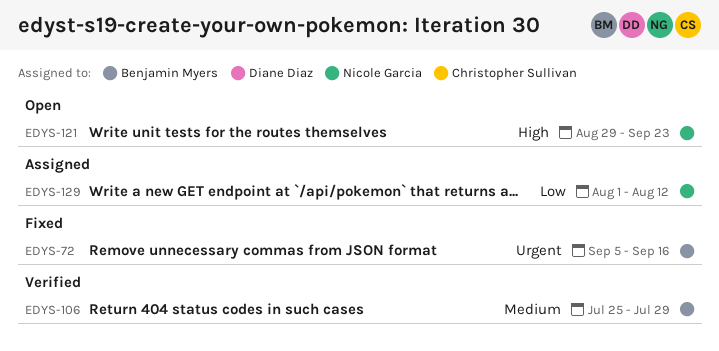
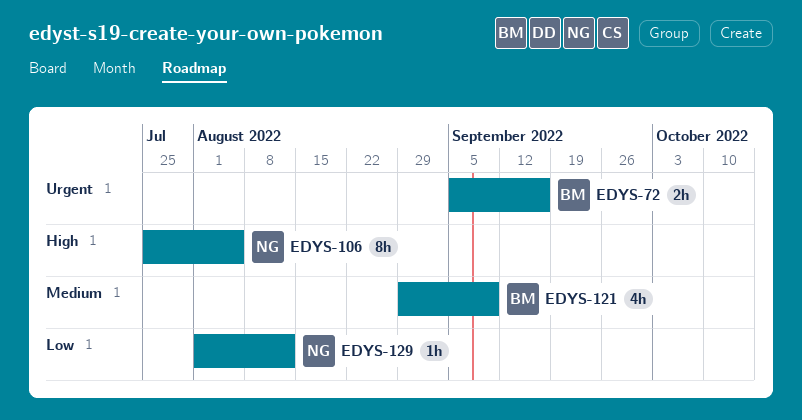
EDYS-106, owner: Benjamin Myers -> Nicole Garcia
EDYS-106, priority: Medium -> High
EDYS-106, due: Jul 29 -> Aug 5
EDYS-121, owner: Nicole Garcia -> Benjamin Myers
EDYS-121, priority: High -> Medium
EDYS-121, due: Sep 23 -> Sep 9

